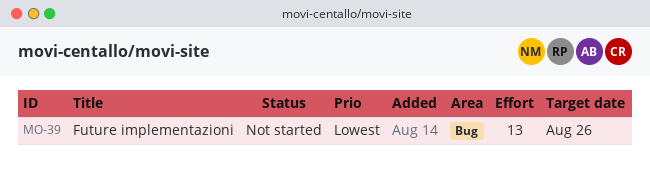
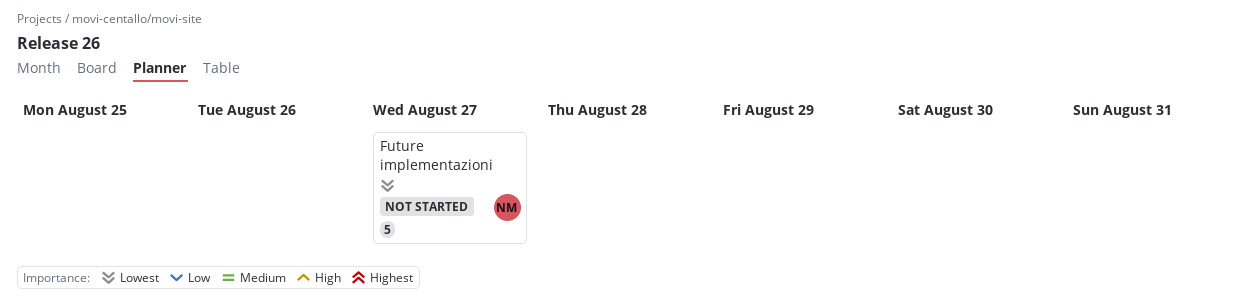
Future implementazioni, estimate: 13 -> 5
Future implementazioni, due: Aug 26 -> Aug 27

